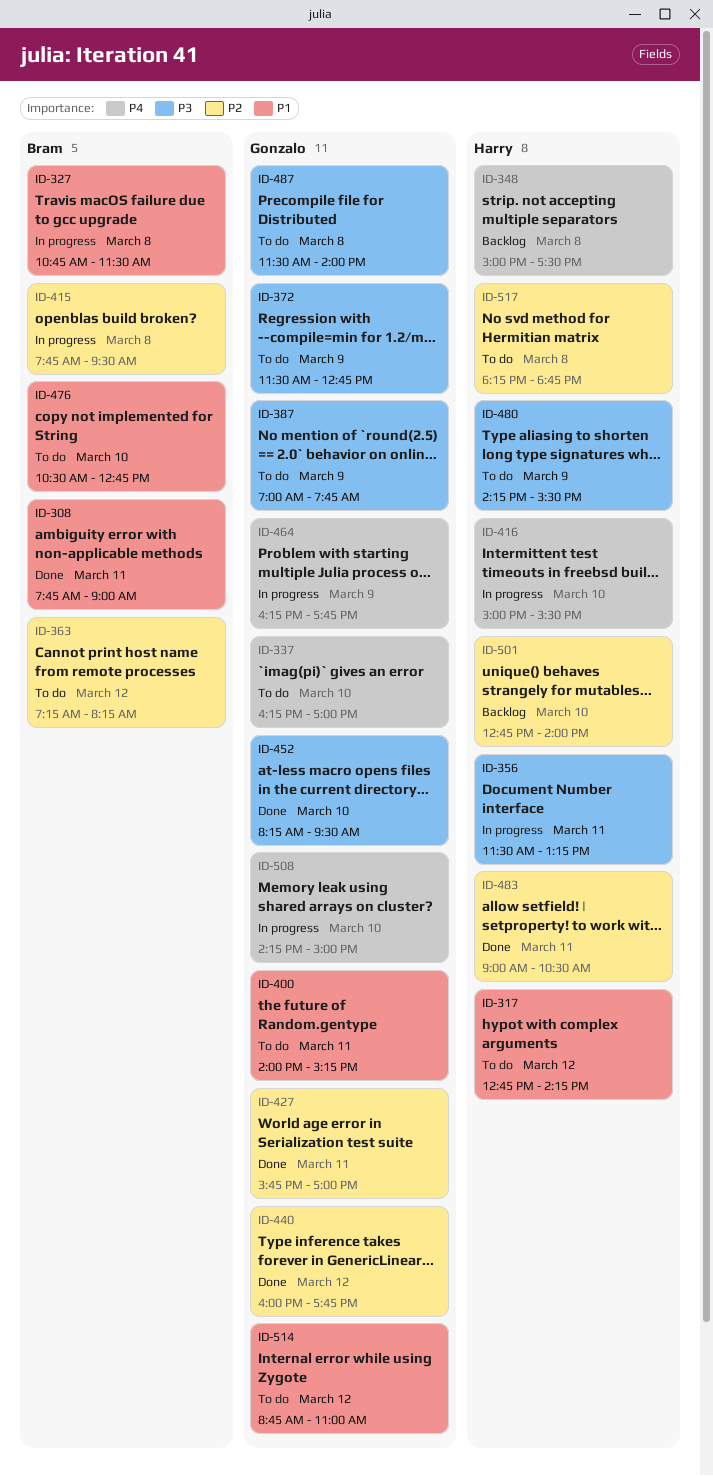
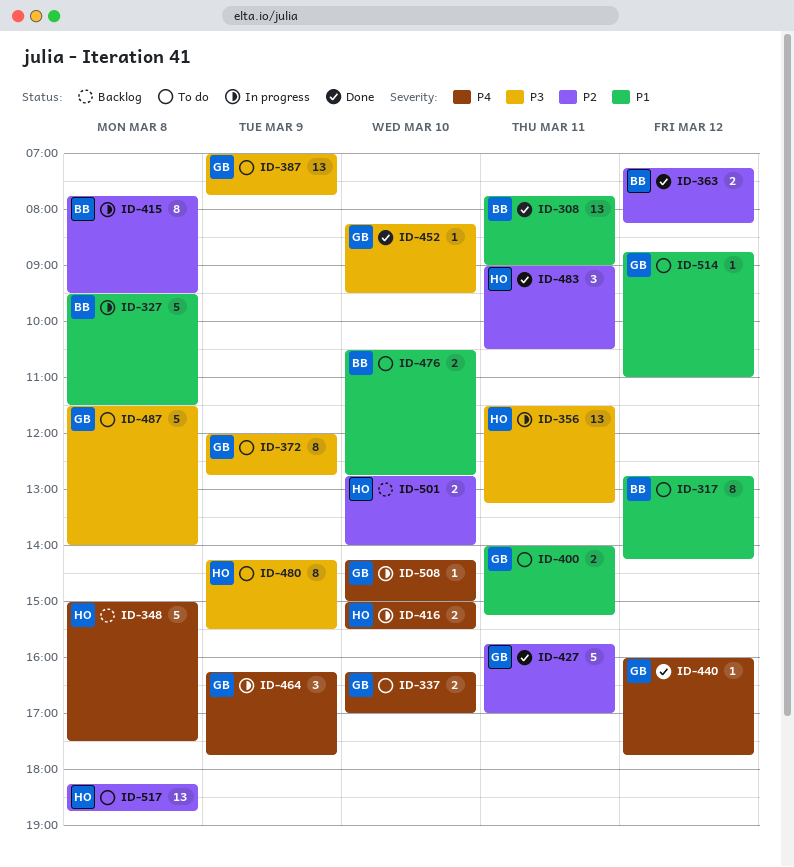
ID-317, owner: Harry -> Bram
ID-327, begins: 10:45 -> 09:30
ID-363, status: To do -> Done
ID-372, begins: 11:30 -> 12:00
ID-440, priority: P2 -> P4

